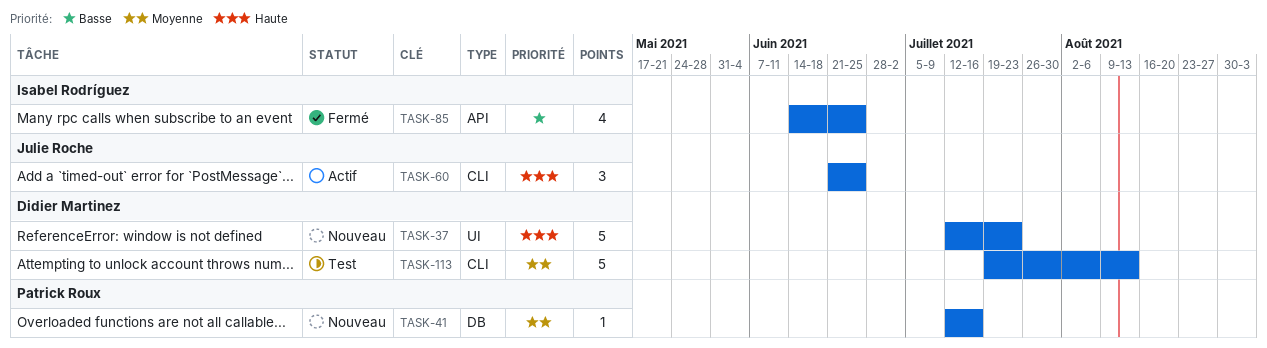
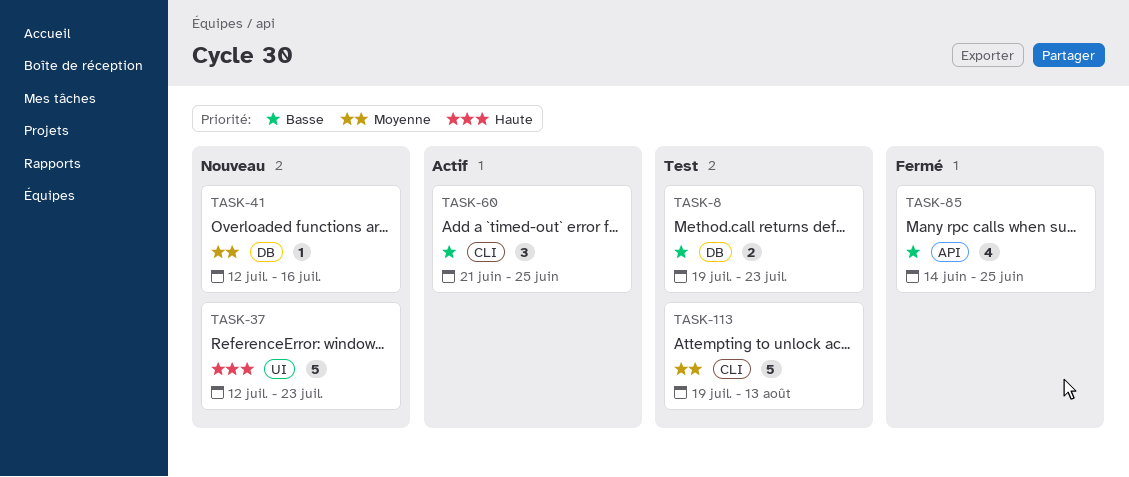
TASK-8: none -> present
TASK-60, priority: Haute -> Basse

